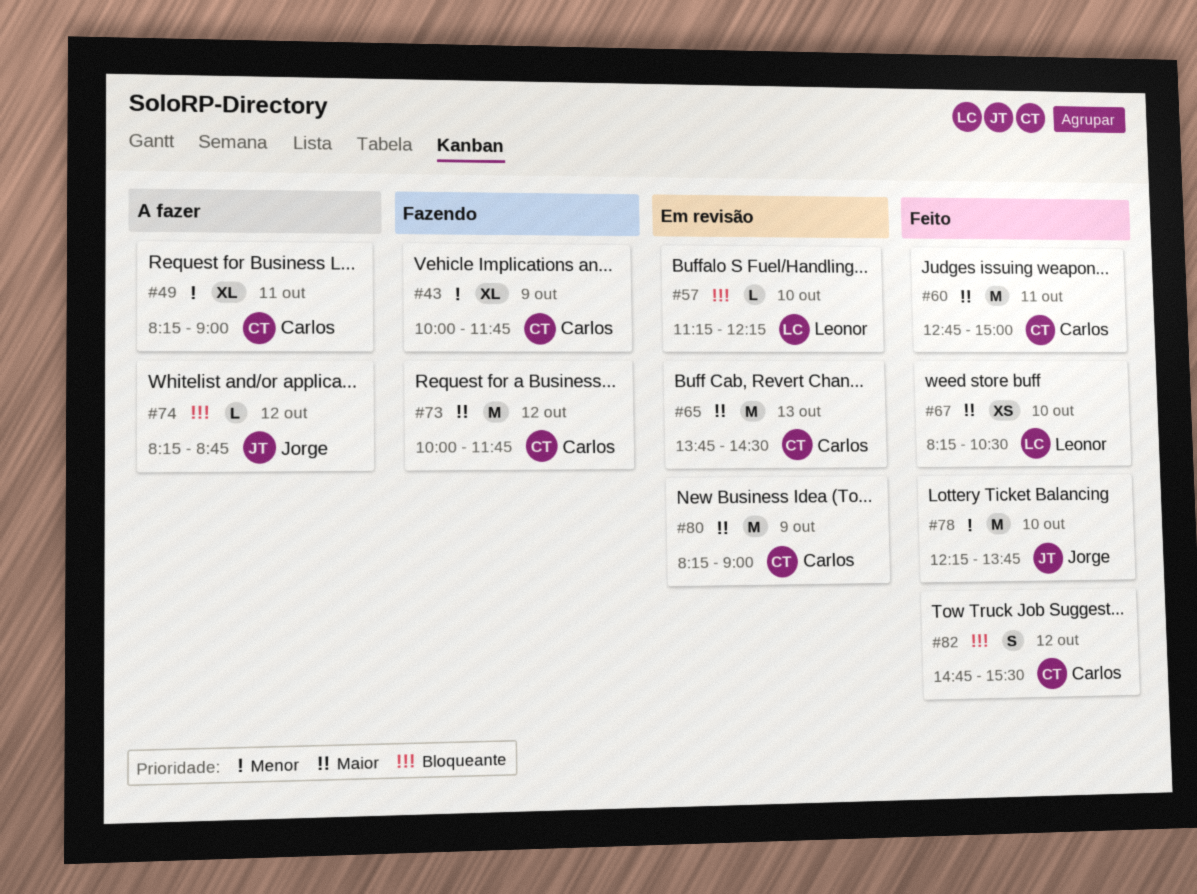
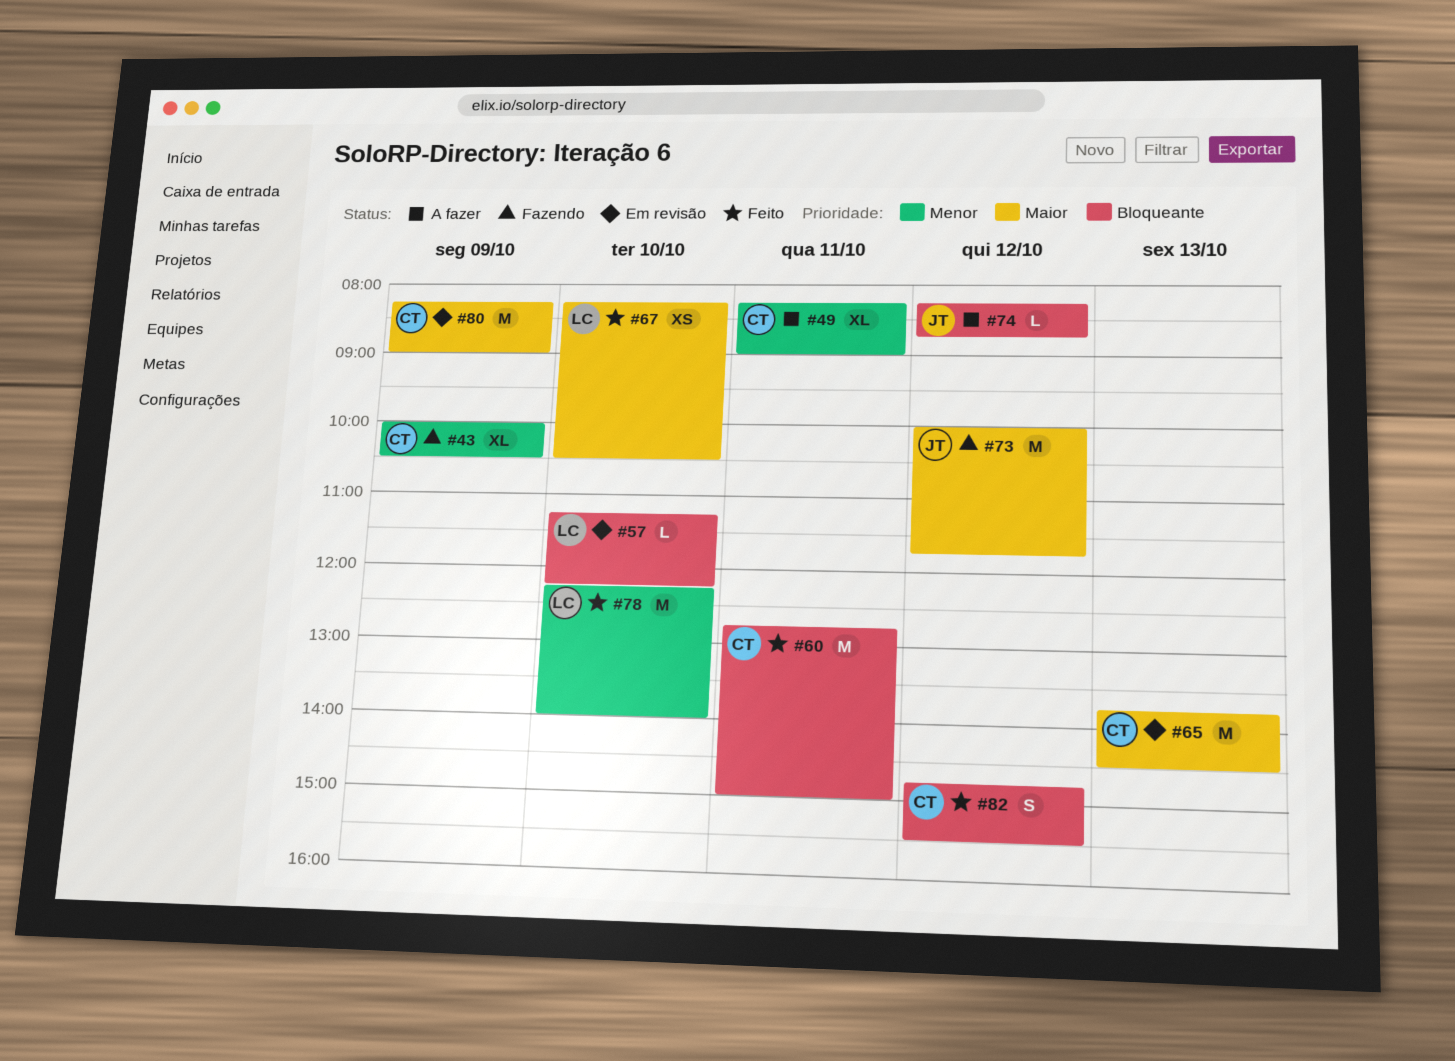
#43, ends: 11:45 -> 10:30
#60, priority: Maior -> Bloqueante
#73, owner: Carlos -> Jorge
#78, owner: Jorge -> Leonor
#78, ends: 13:45 -> 14:00

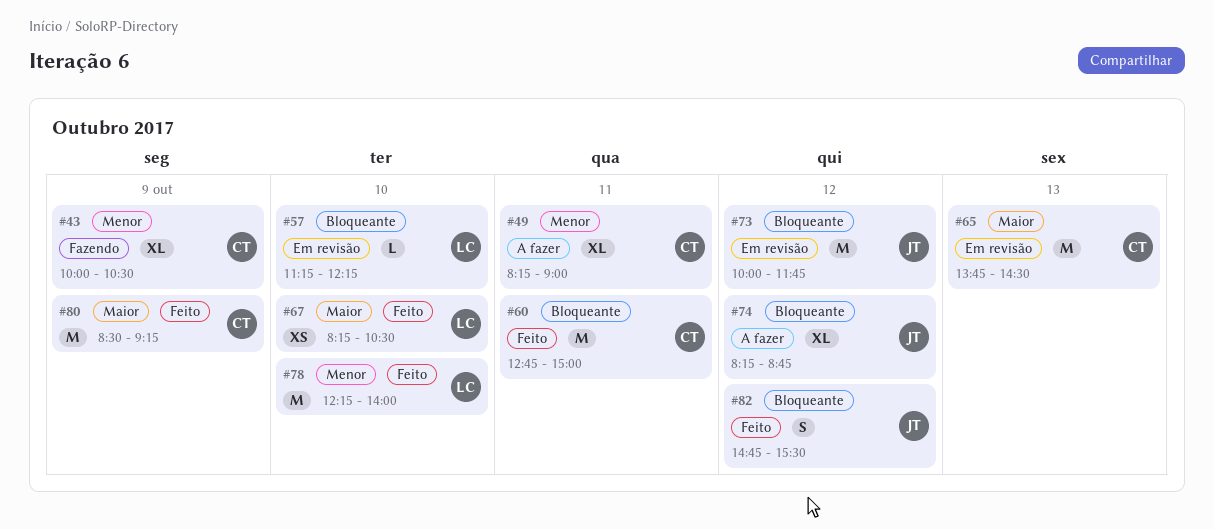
#73, status: Fazendo -> Em revisão
#73, priority: Maior -> Bloqueante
#74, estimate: L -> XL
#80, status: Em revisão -> Feito
#80, begins: 08:15 -> 08:30
#80, ends: 09:00 -> 09:15
#82, owner: CT -> JT

